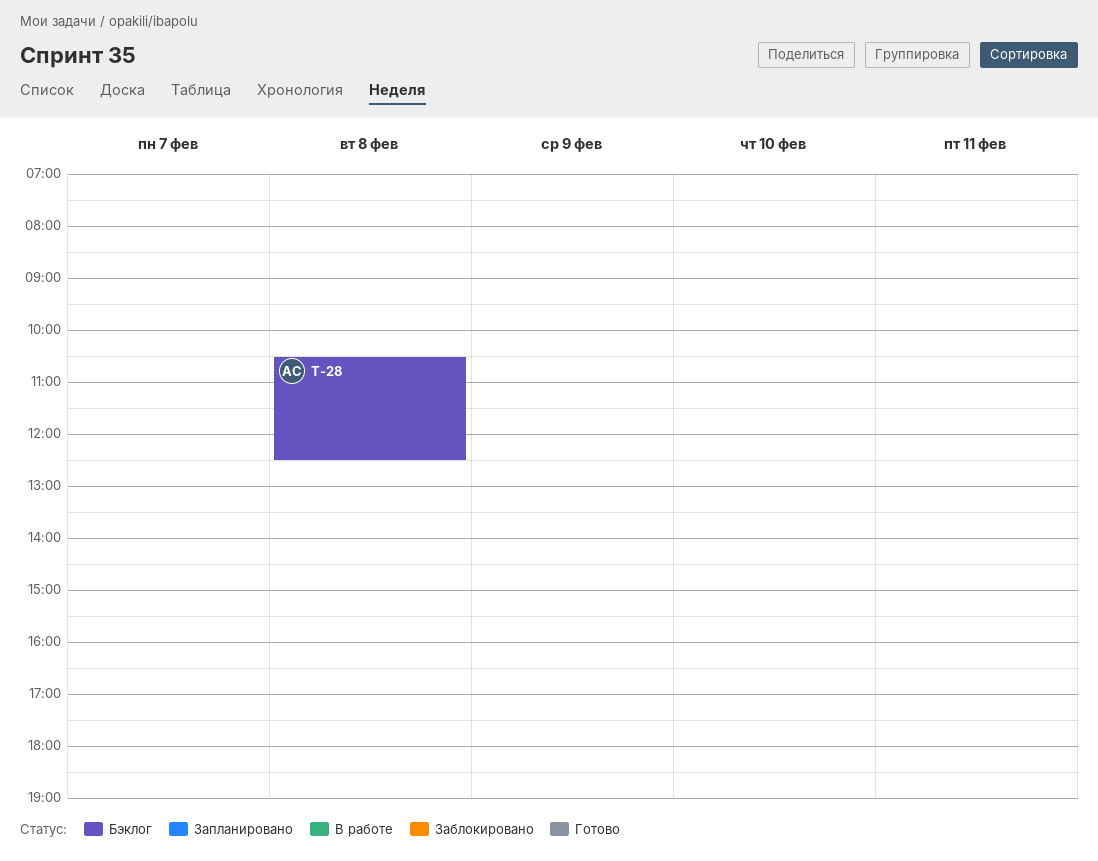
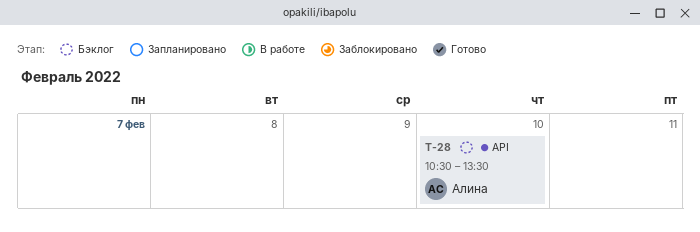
T-28, day: Feb 8 -> Feb 10
T-28, ends: 12:30 -> 13:30

